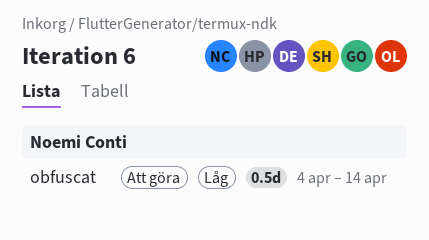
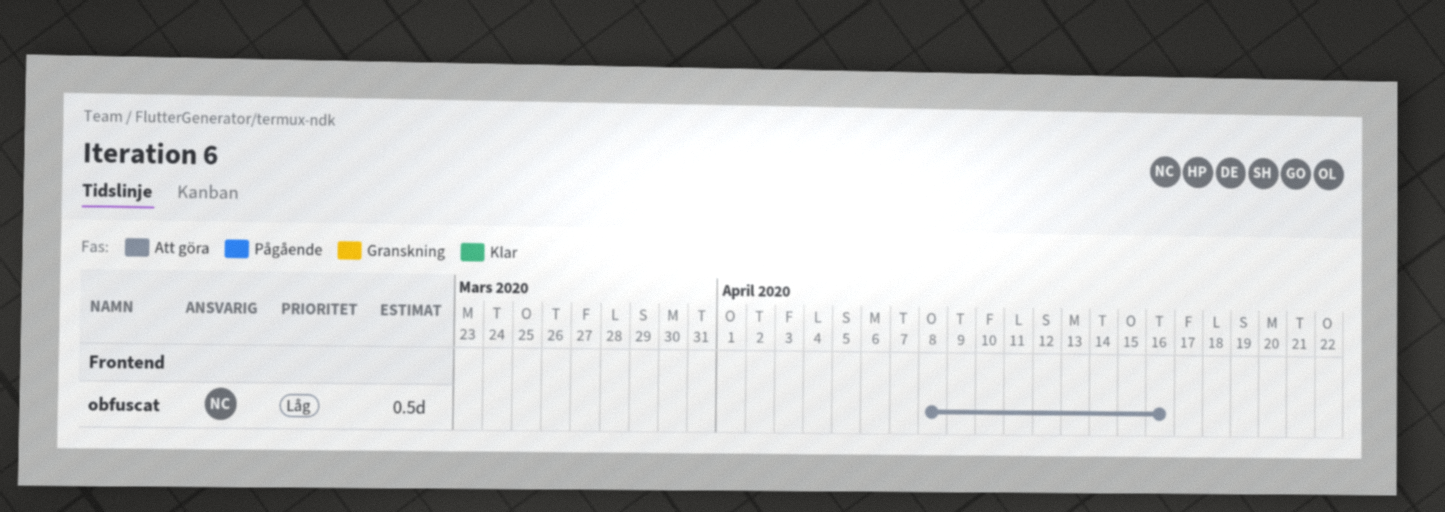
obfuscat, start: Apr 4 -> Apr 8
obfuscat, due: Apr 14 -> Apr 16

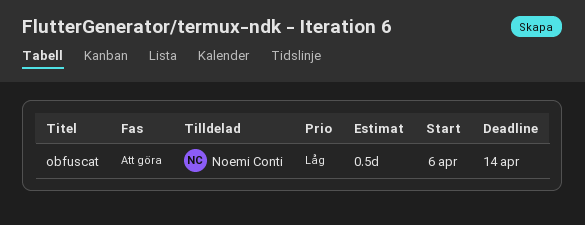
obfuscat, start: Apr 8 -> Apr 6
obfuscat, due: Apr 16 -> Apr 14

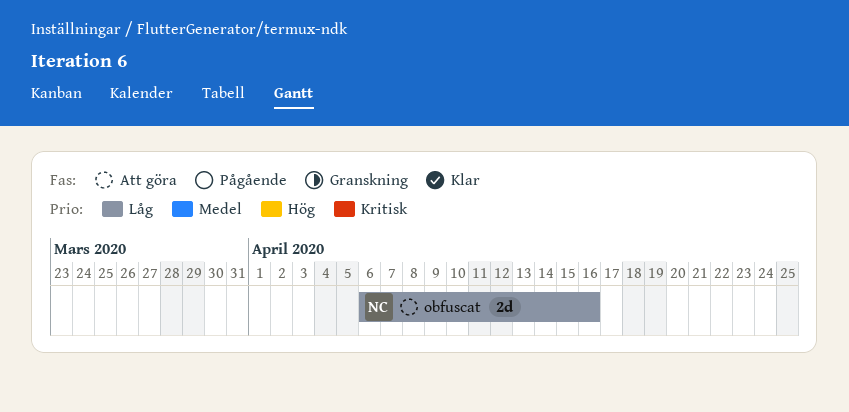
obfuscat, estimate: 0.5d -> 2d
obfuscat, due: Apr 14 -> Apr 16

